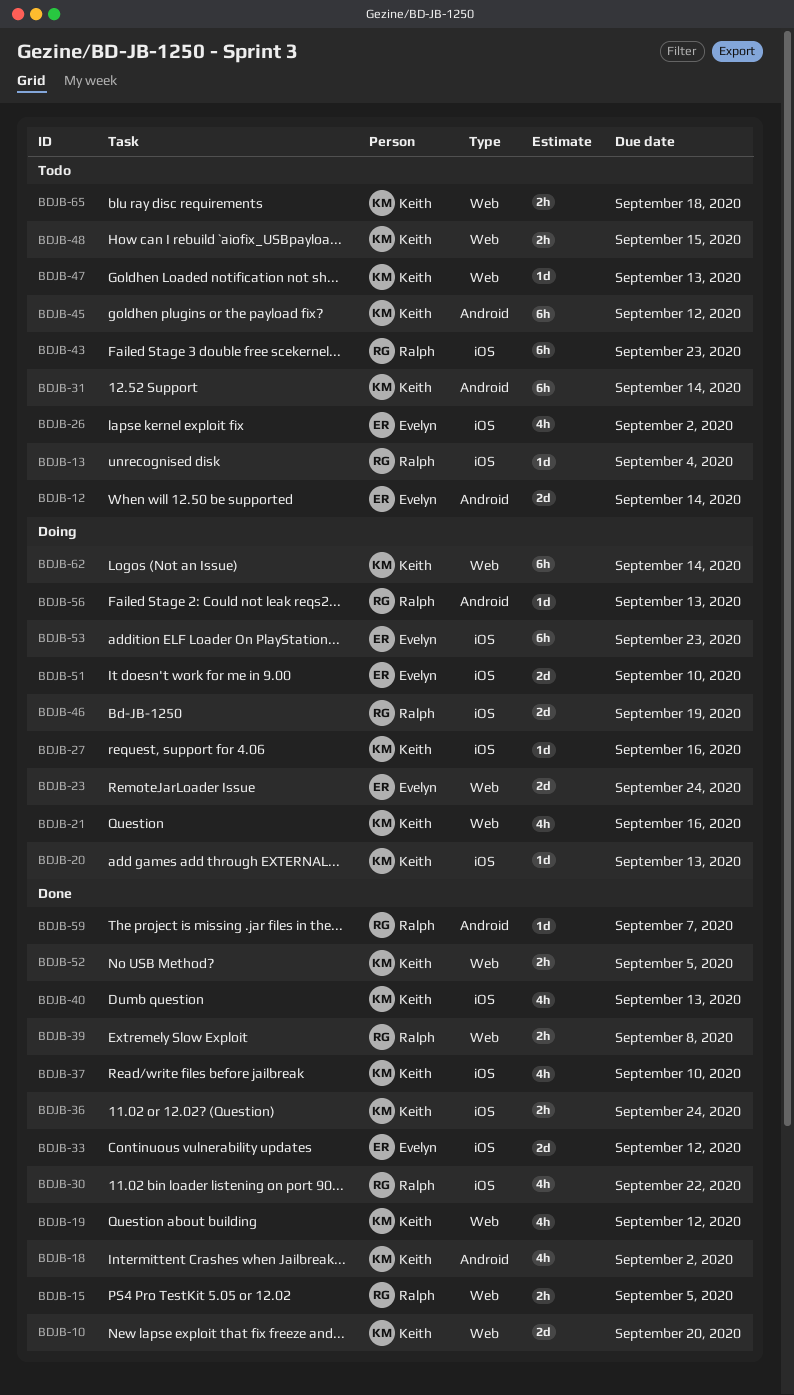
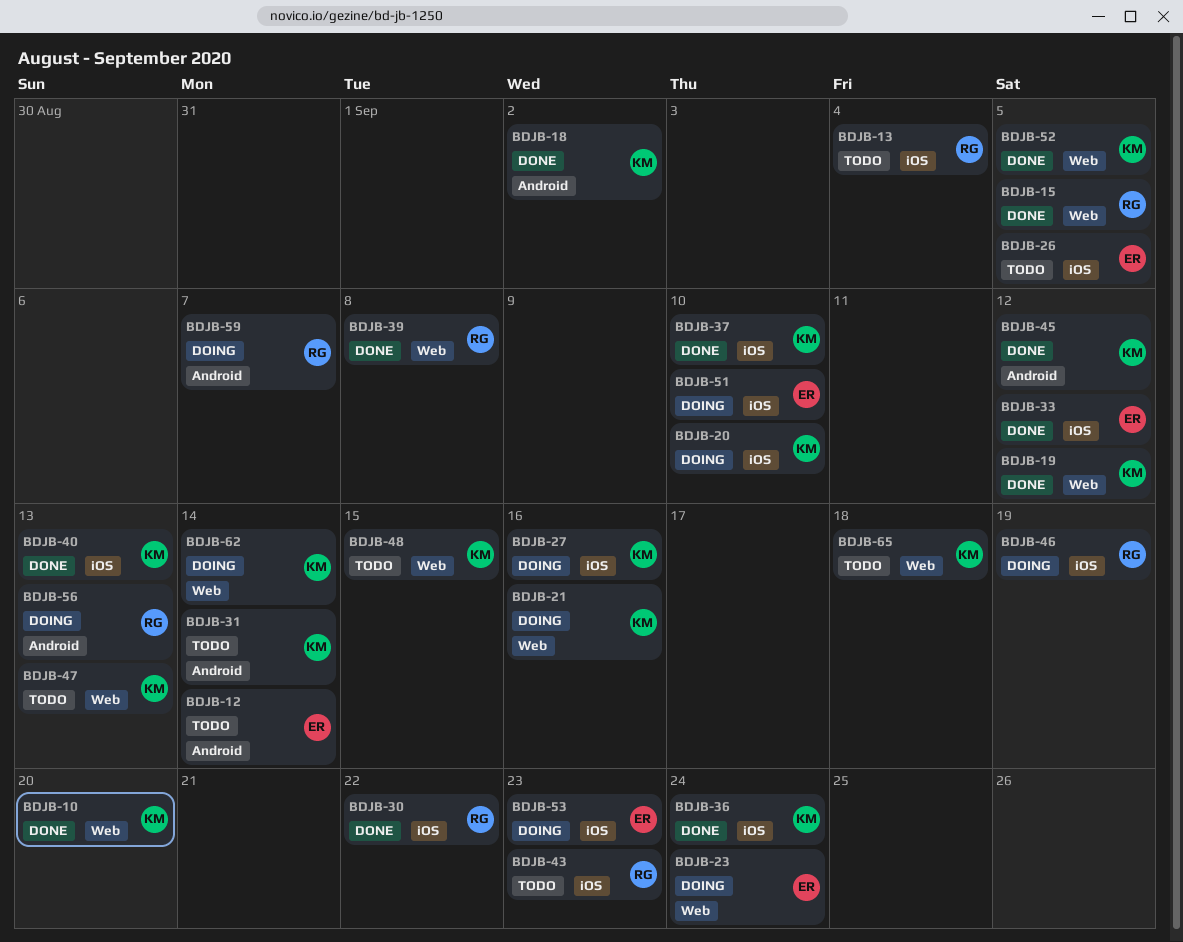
BDJB-20, due: Sep 13 -> Sep 10
BDJB-26, due: Sep 2 -> Sep 5
BDJB-45, status: Todo -> Done
BDJB-59, status: Done -> Doing

